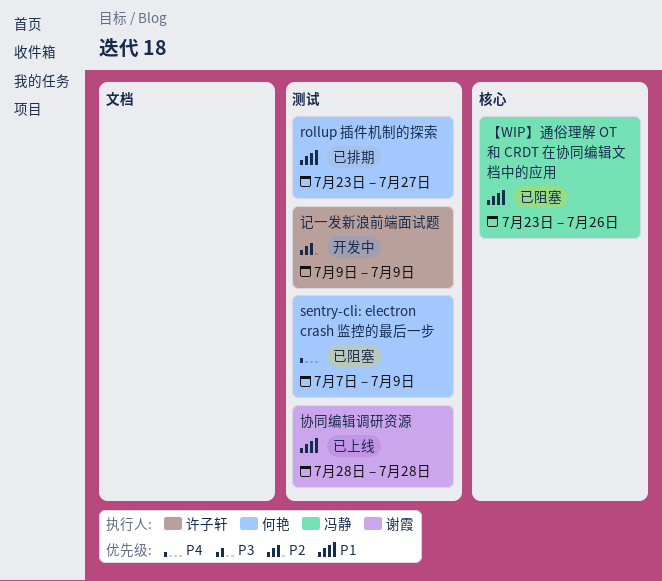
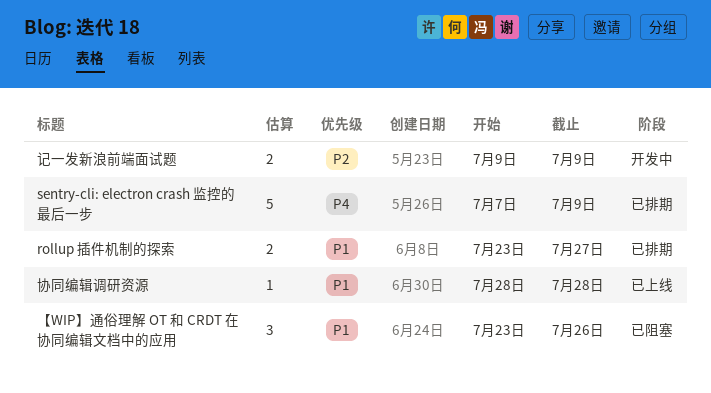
sentry-cli: electron crash 监控的最后一步, status: 已阻塞 -> 已排期

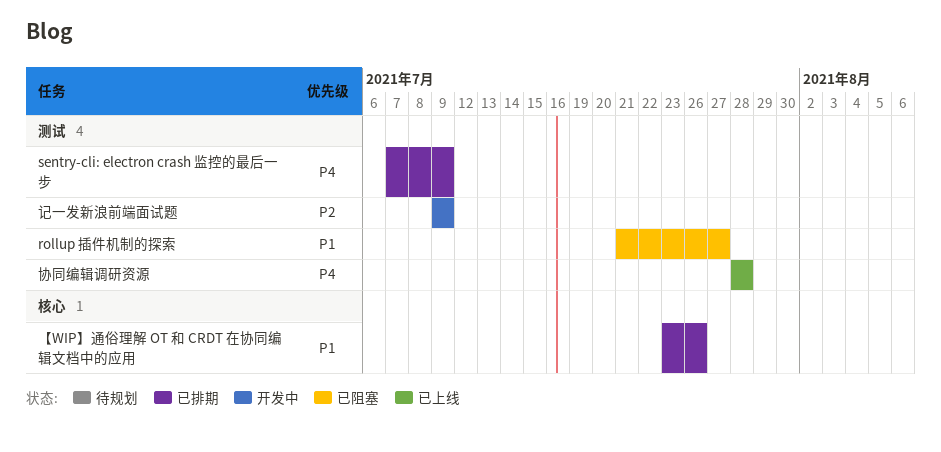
rollup 插件机制的探索, status: 已排期 -> 已阻塞
rollup 插件机制的探索, start: Jul 23 -> Jul 21
【WIP】通俗理解 OT 和 CRDT 在协同编辑文档中的应用, status: 已阻塞 -> 已排期
协同编辑调研资源, priority: P1 -> P4

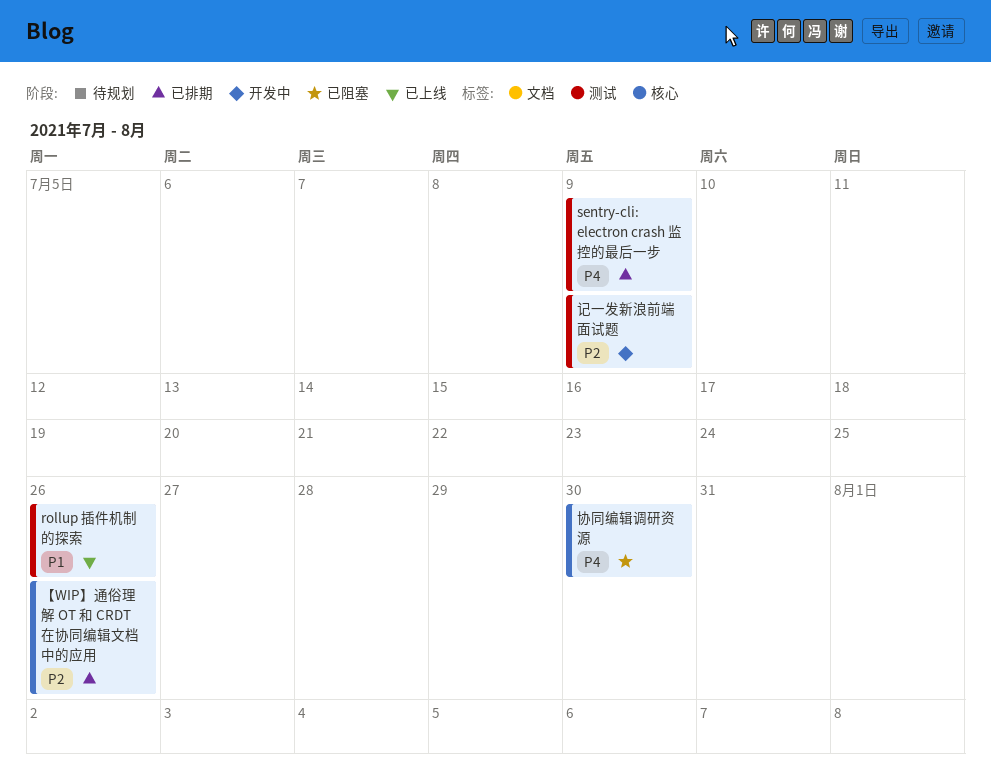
rollup 插件机制的探索, status: 已阻塞 -> 已上线
rollup 插件机制的探索, due: Jul 27 -> Jul 26
【WIP】通俗理解 OT 和 CRDT 在协同编辑文档中的应用, priority: P1 -> P2
协同编辑调研资源, status: 已上线 -> 已阻塞
协同编辑调研资源, label: 测试 -> 核心
协同编辑调研资源, due: Jul 28 -> Jul 30

